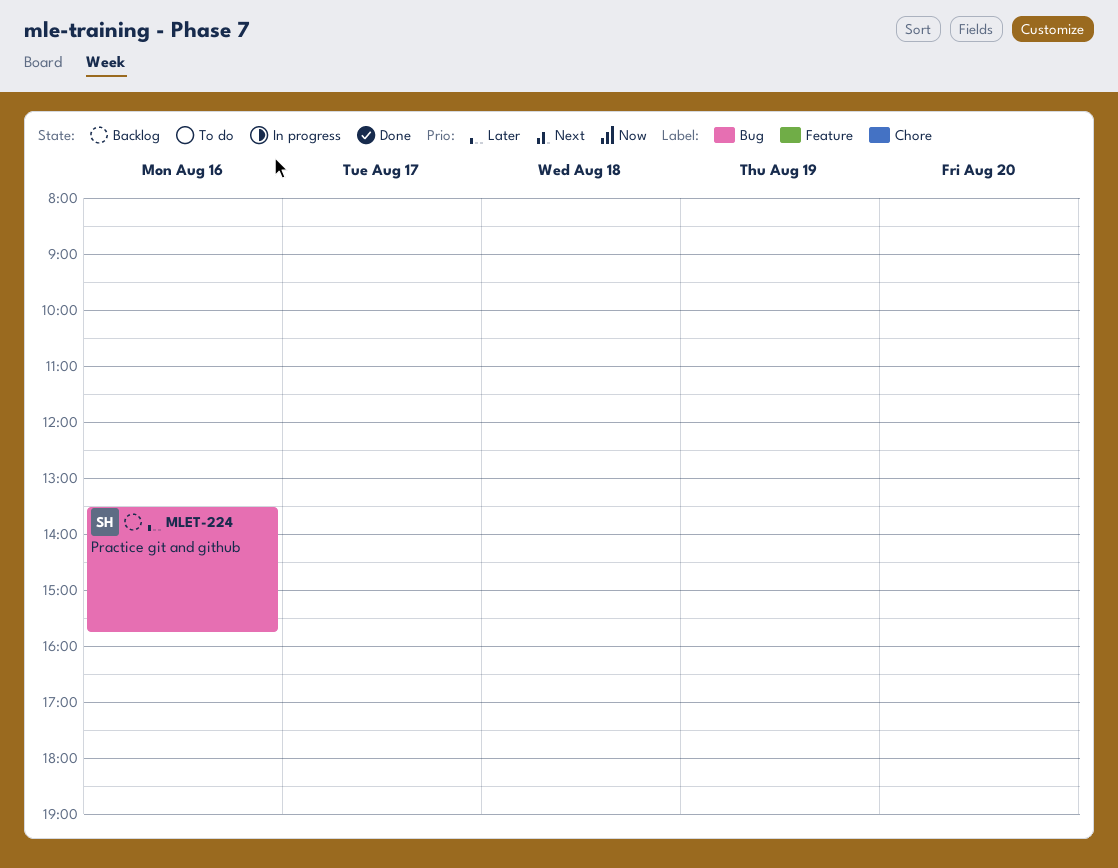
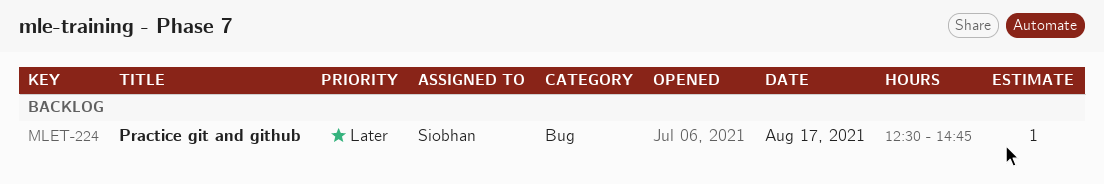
MLET-224, day: Aug 16 -> Aug 17
MLET-224, begins: 13:30 -> 12:30
MLET-224, ends: 15:45 -> 14:45

